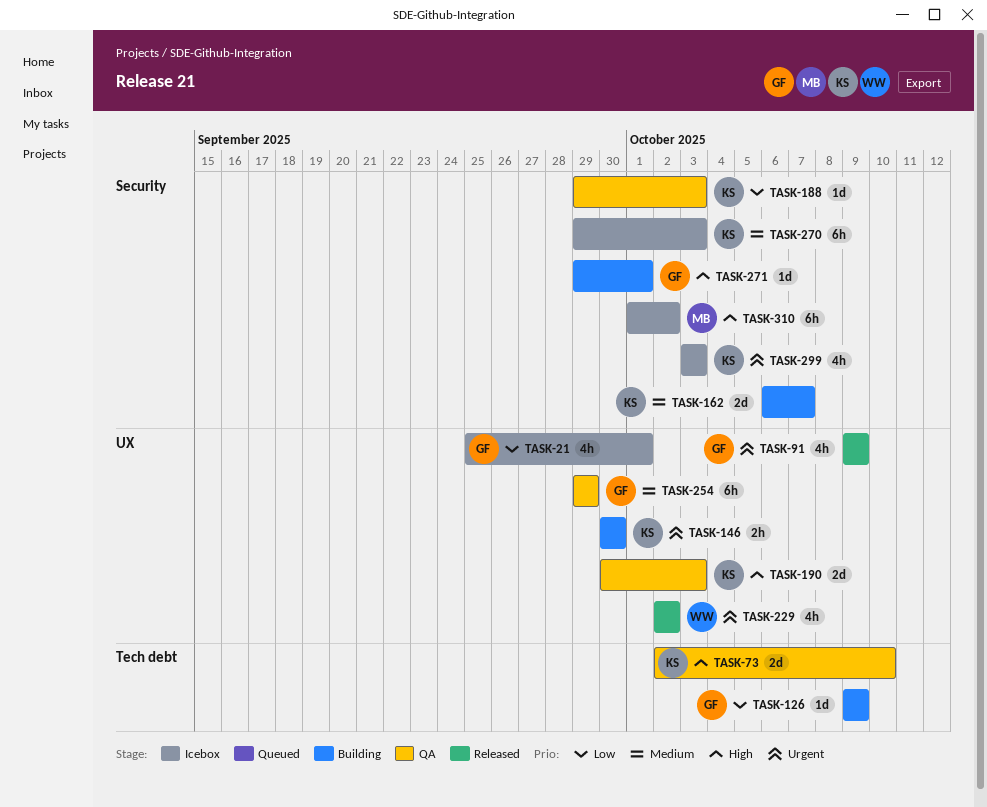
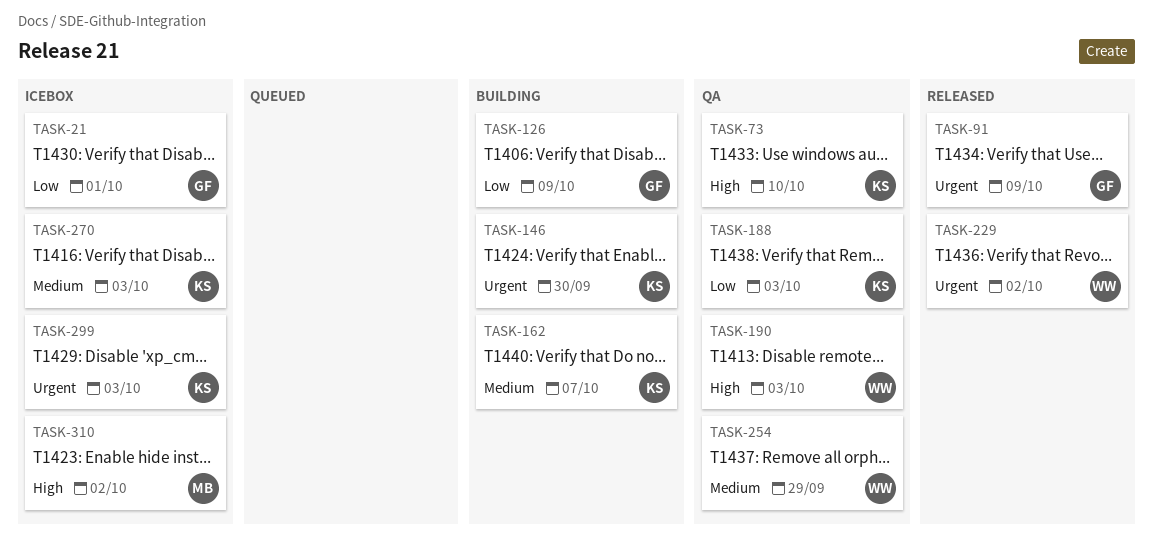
TASK-190, owner: KS -> WW
TASK-254, owner: GF -> WW
TASK-271: present -> none

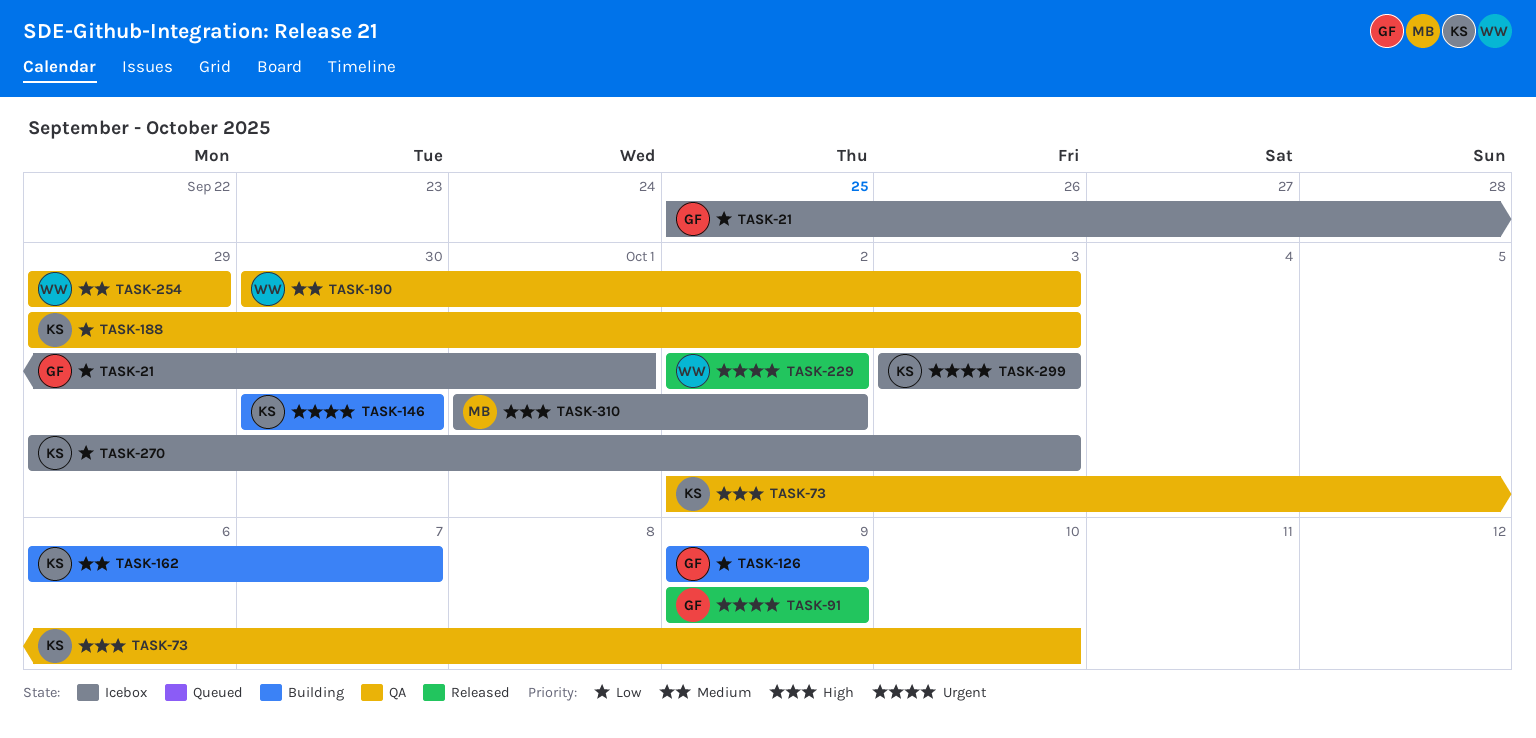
TASK-190, priority: High -> Medium
TASK-270, priority: Medium -> Low

